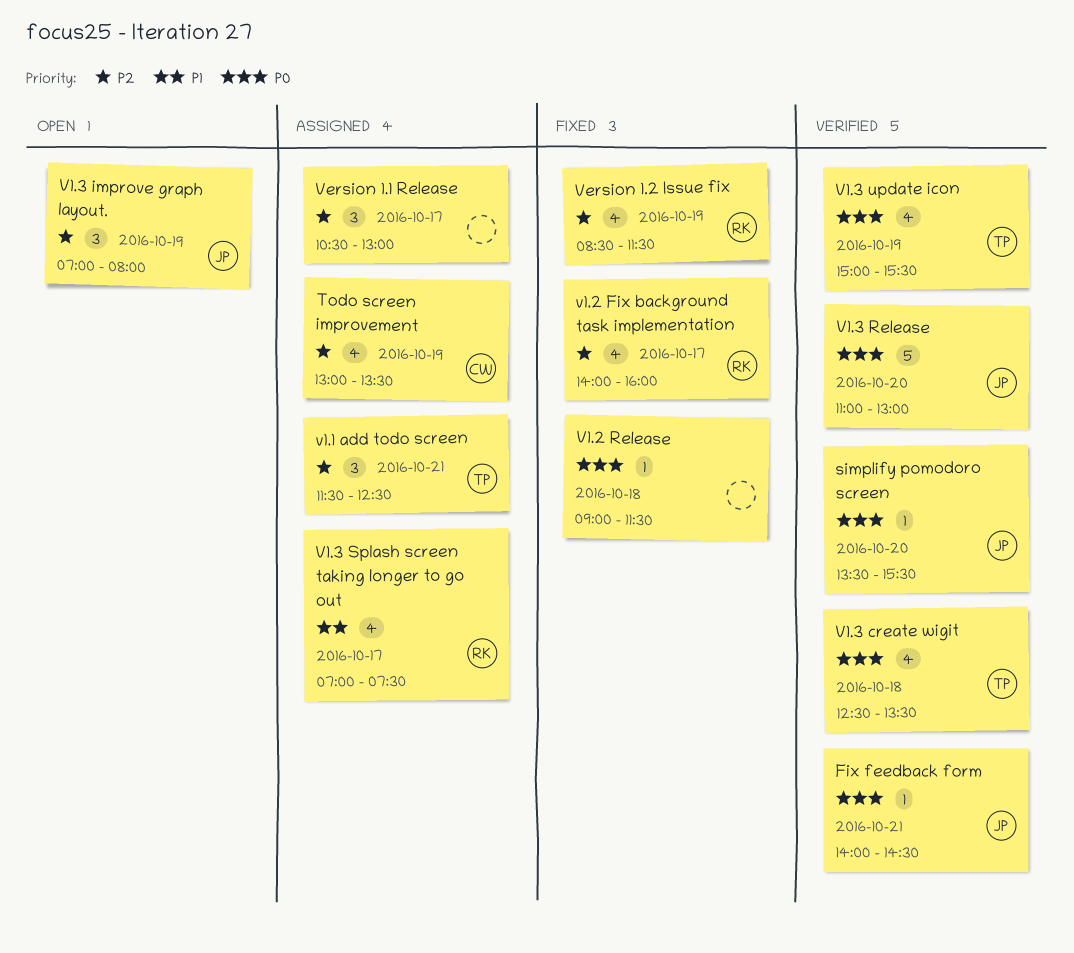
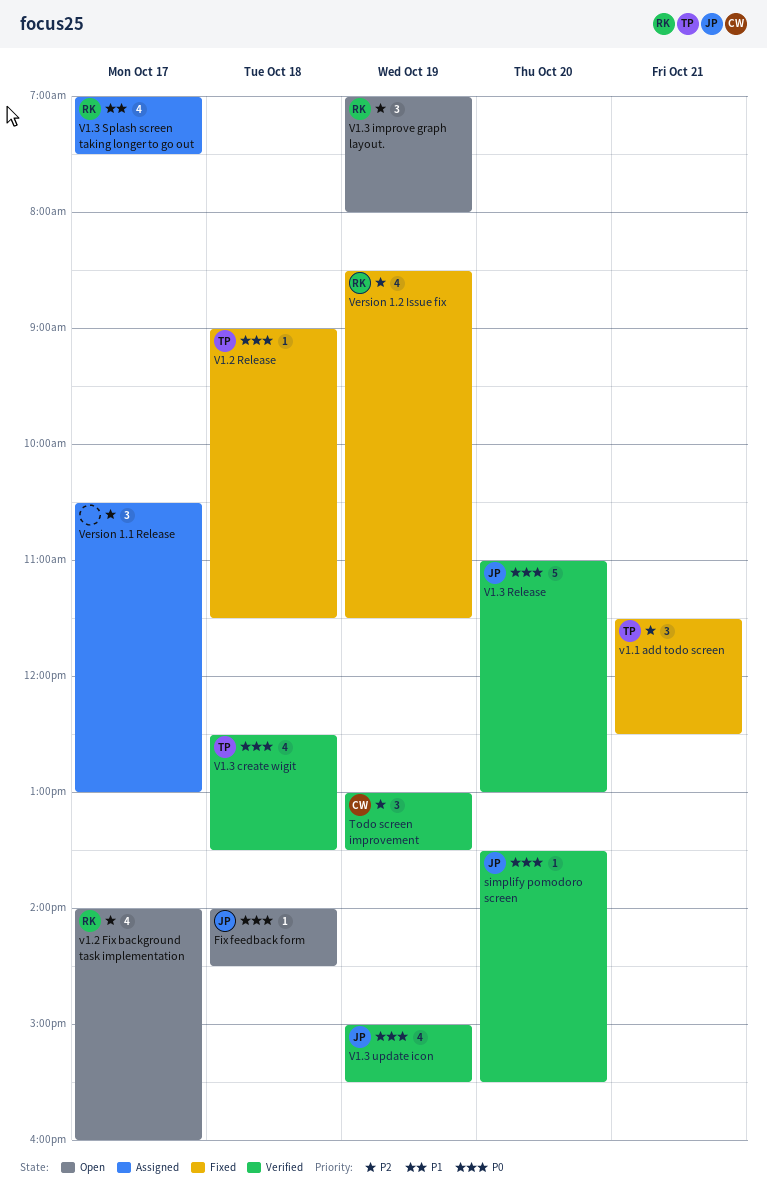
Fix feedback form, status: Verified -> Open
Fix feedback form, day: Oct 21 -> Oct 18
Todo screen improvement, status: Assigned -> Verified
Todo screen improvement, estimate: 4 -> 3
v1.1 add todo screen, status: Assigned -> Fixed
v1.2 Fix background task implementation, status: Fixed -> Open
V1.2 Release, owner: none -> TP
V1.3 improve graph layout., owner: JP -> RK
V1.3 update icon, owner: TP -> JP

